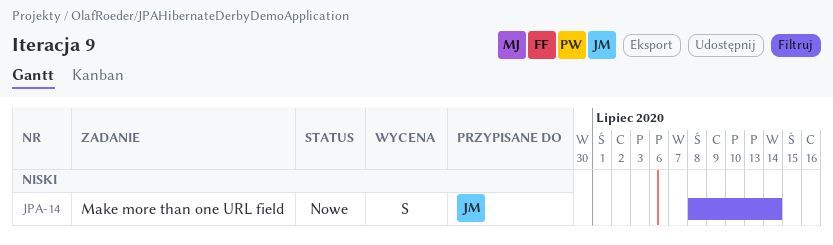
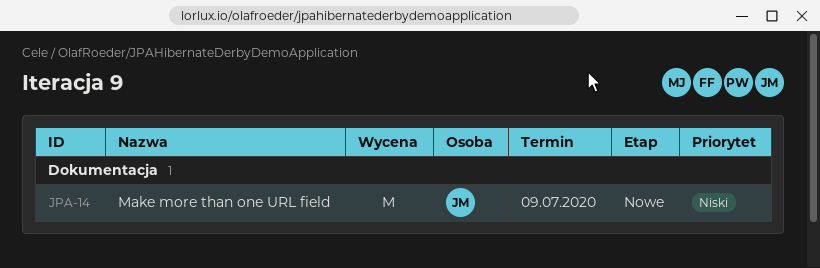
JPA-14, estimate: S -> M
JPA-14, due: Jul 14 -> Jul 9

